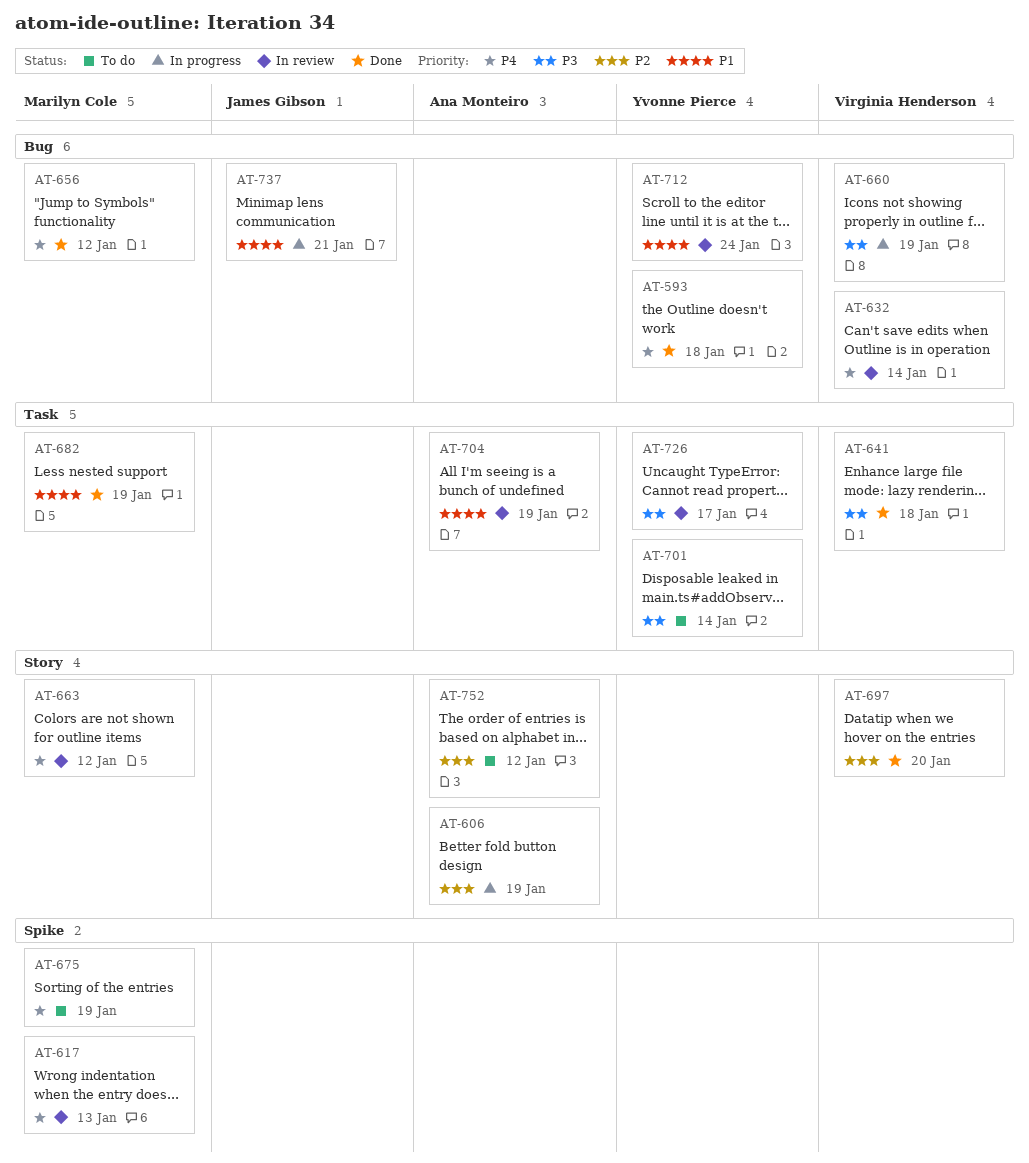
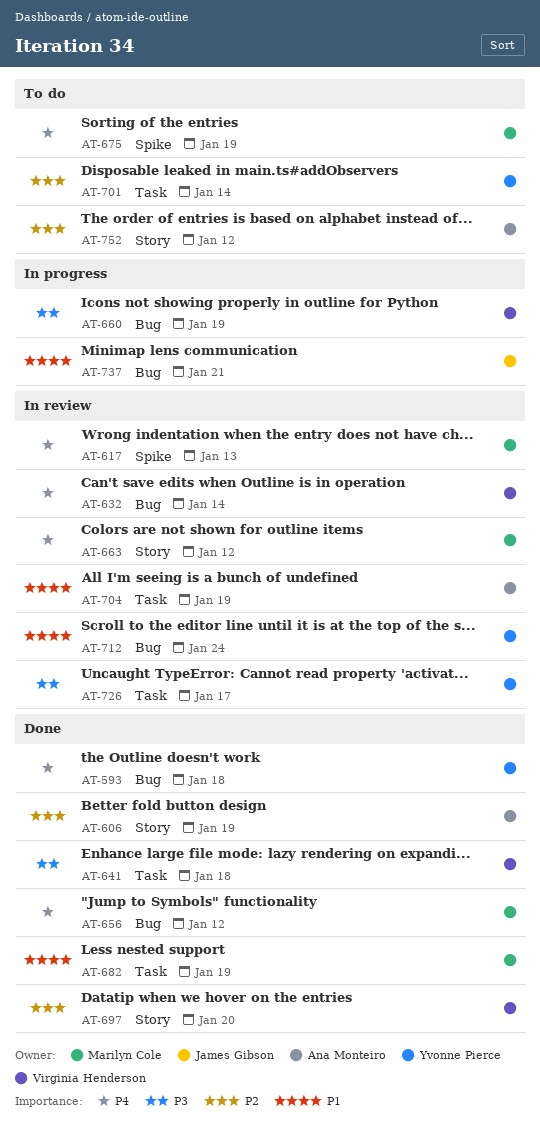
AT-606, status: In progress -> Done
AT-701, priority: P3 -> P2

